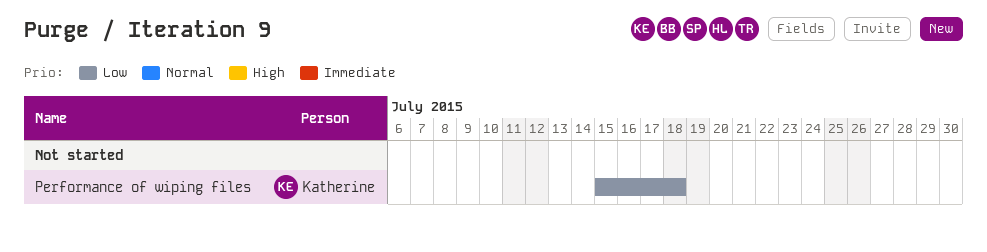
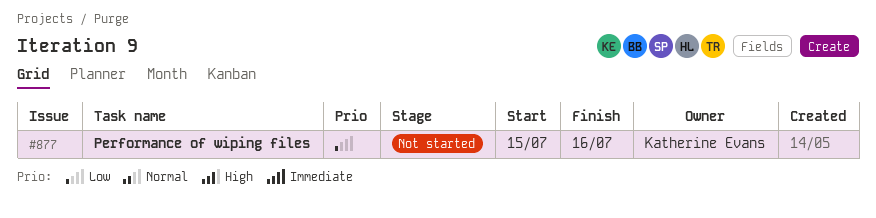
Performance of wiping files, due: Jul 18 -> Jul 16

